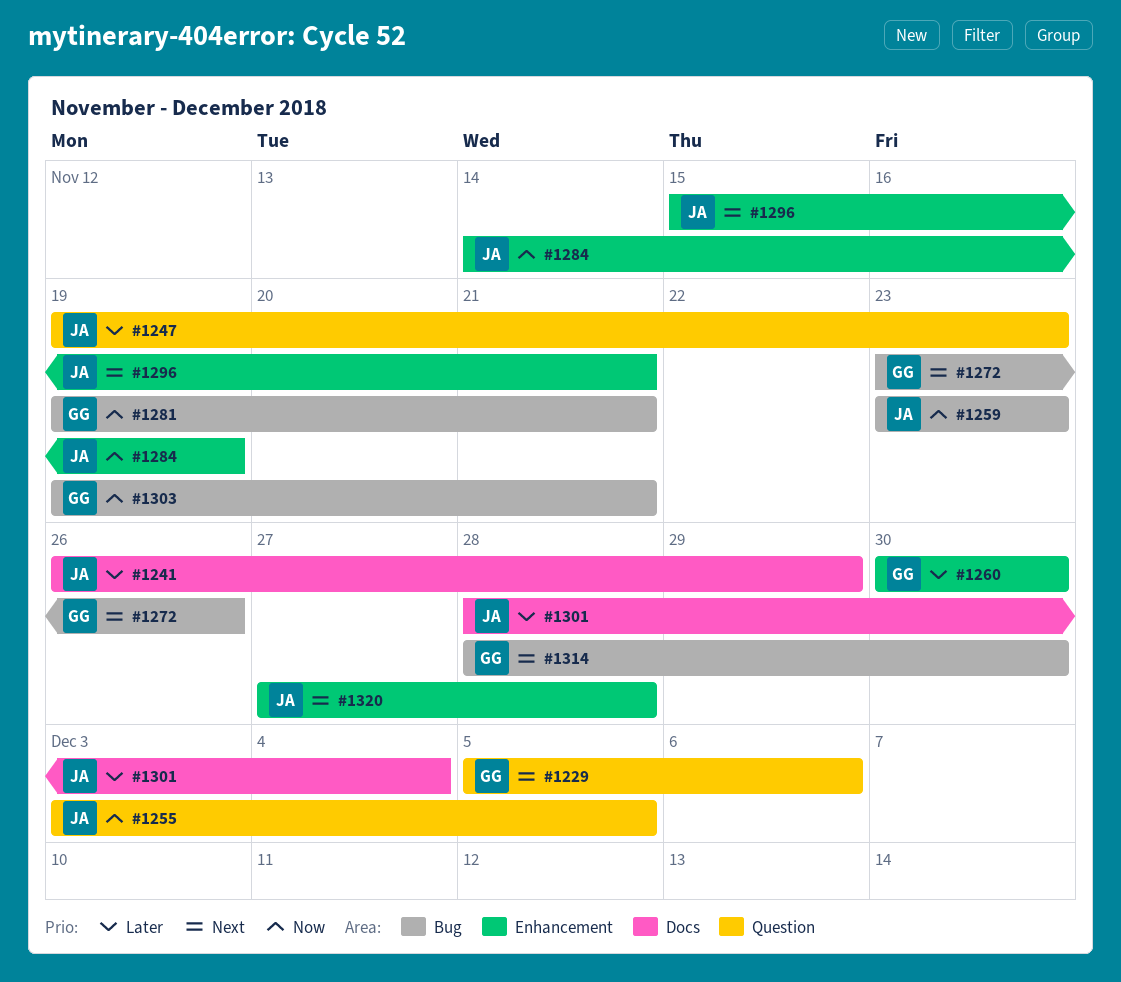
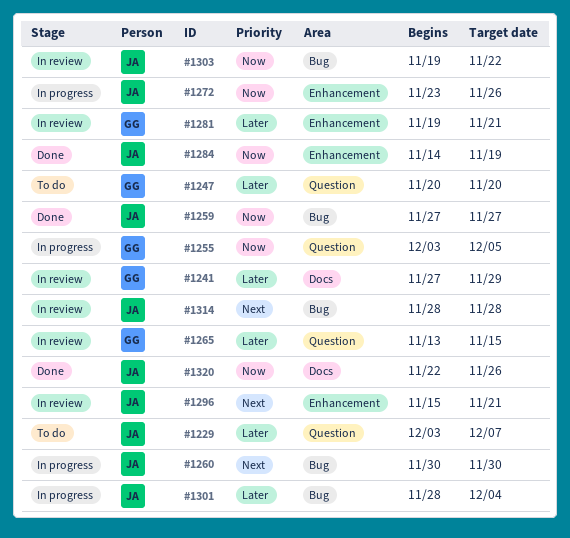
#1229, owner: GG -> JA
#1229, priority: Next -> Later
#1229, start: Dec 5 -> Dec 3
#1229, due: Dec 6 -> Dec 7
#1241, owner: JA -> GG
#1241, start: Nov 26 -> Nov 27
#1247, owner: JA -> GG
#1247, start: Nov 19 -> Nov 20
#1247, due: Nov 23 -> Nov 20
#1255, owner: JA -> GG
#1259, start: Nov 23 -> Nov 27
#1259, due: Nov 23 -> Nov 27
#1260, owner: GG -> JA
#1260, priority: Later -> Next
#1260, label: Enhancement -> Bug
#1265: none -> present
#1272, owner: GG -> JA
#1272, priority: Next -> Now
#1272, label: Bug -> Enhancement
#1281, priority: Now -> Later
#1281, label: Bug -> Enhancement
#1301, label: Docs -> Bug
#1303, owner: GG -> JA
#1303, due: Nov 21 -> Nov 22
#1314, owner: GG -> JA
#1314, due: Nov 30 -> Nov 28
#1320, priority: Next -> Now
#1320, label: Enhancement -> Docs
#1320, start: Nov 27 -> Nov 22
#1320, due: Nov 28 -> Nov 26

